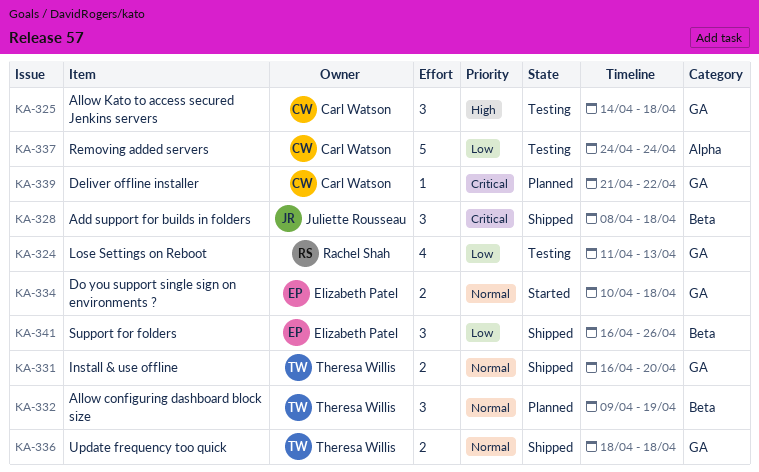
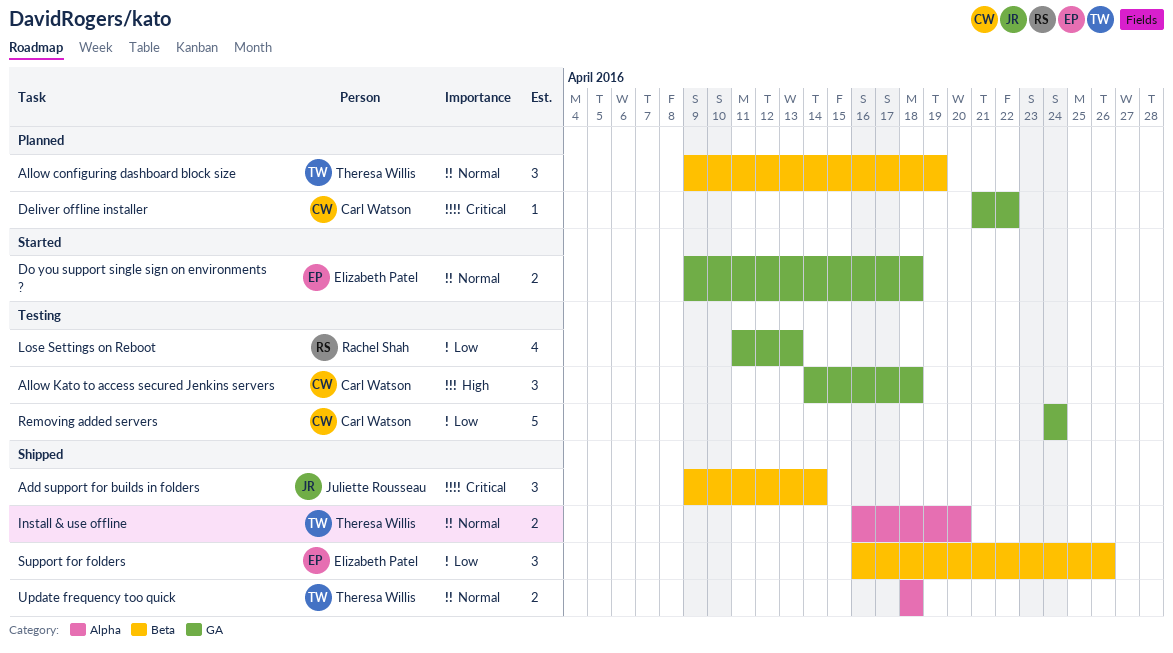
Add support for builds in folders, start: Apr 8 -> Apr 9
Add support for builds in folders, due: Apr 18 -> Apr 14
Do you support single sign on environments ?, start: Apr 10 -> Apr 9
Install & use offline, label: GA -> Alpha
Removing added servers, label: Alpha -> GA
Update frequency too quick, label: GA -> Alpha

